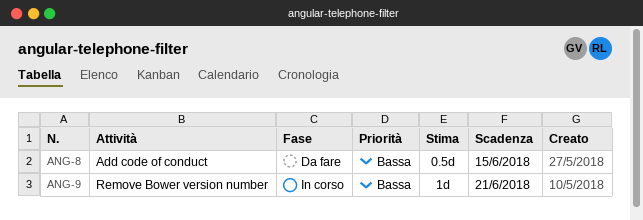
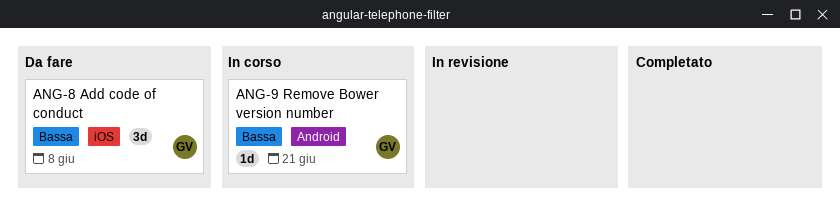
ANG-8, estimate: 0.5d -> 3d
ANG-8, due: Jun 15 -> Jun 8

